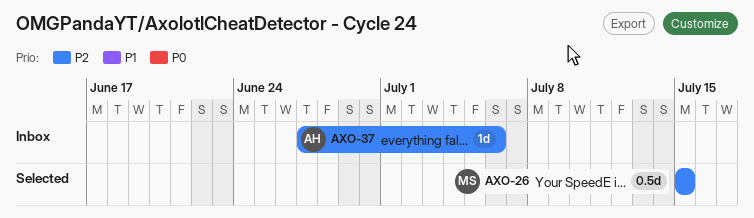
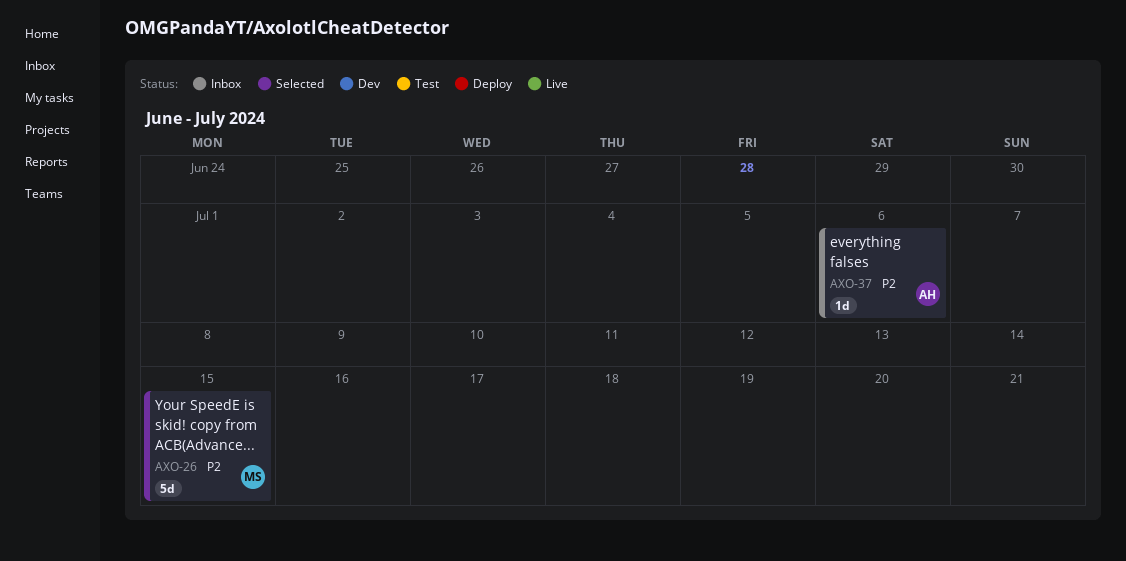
AXO-26, estimate: 0.5d -> 5d

